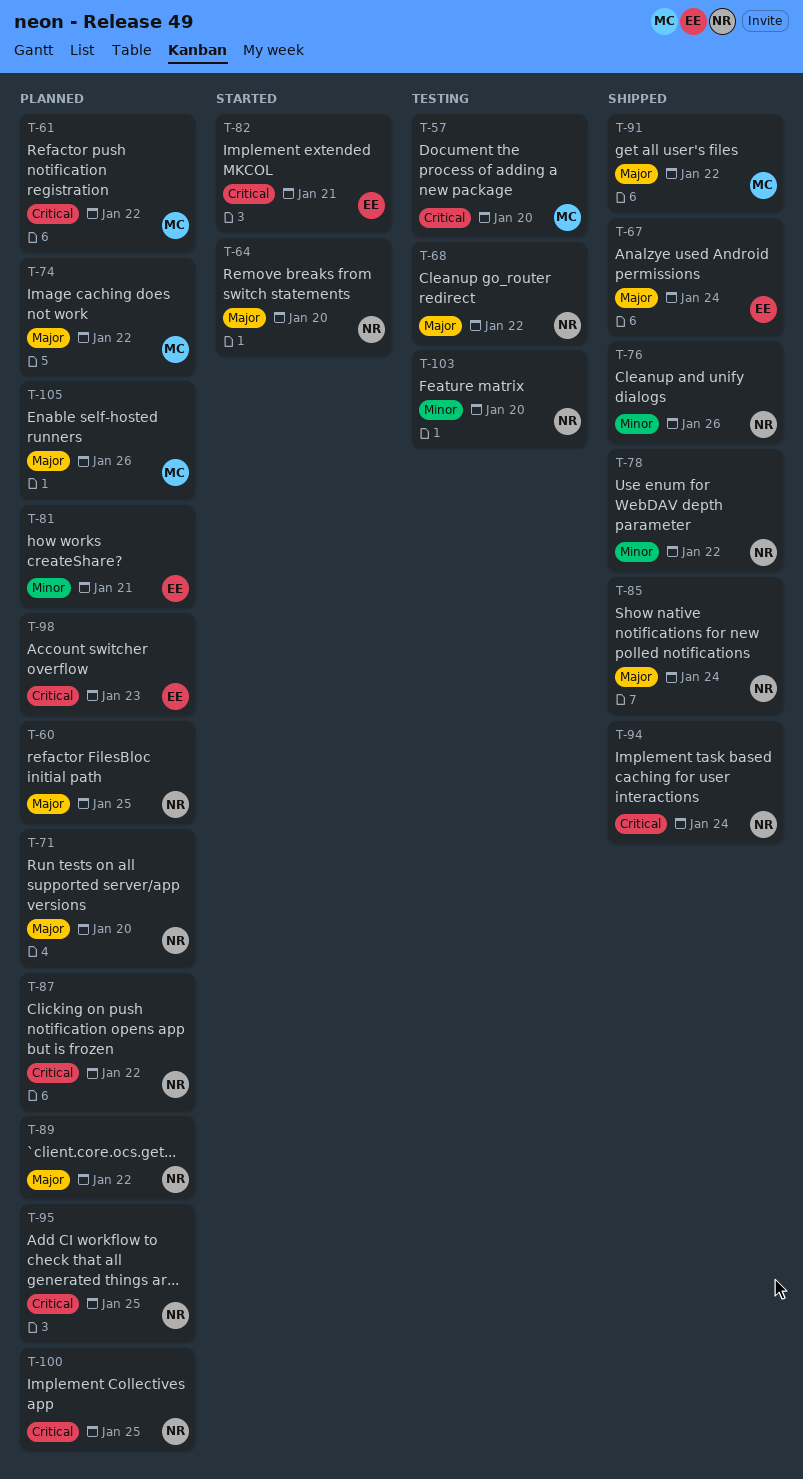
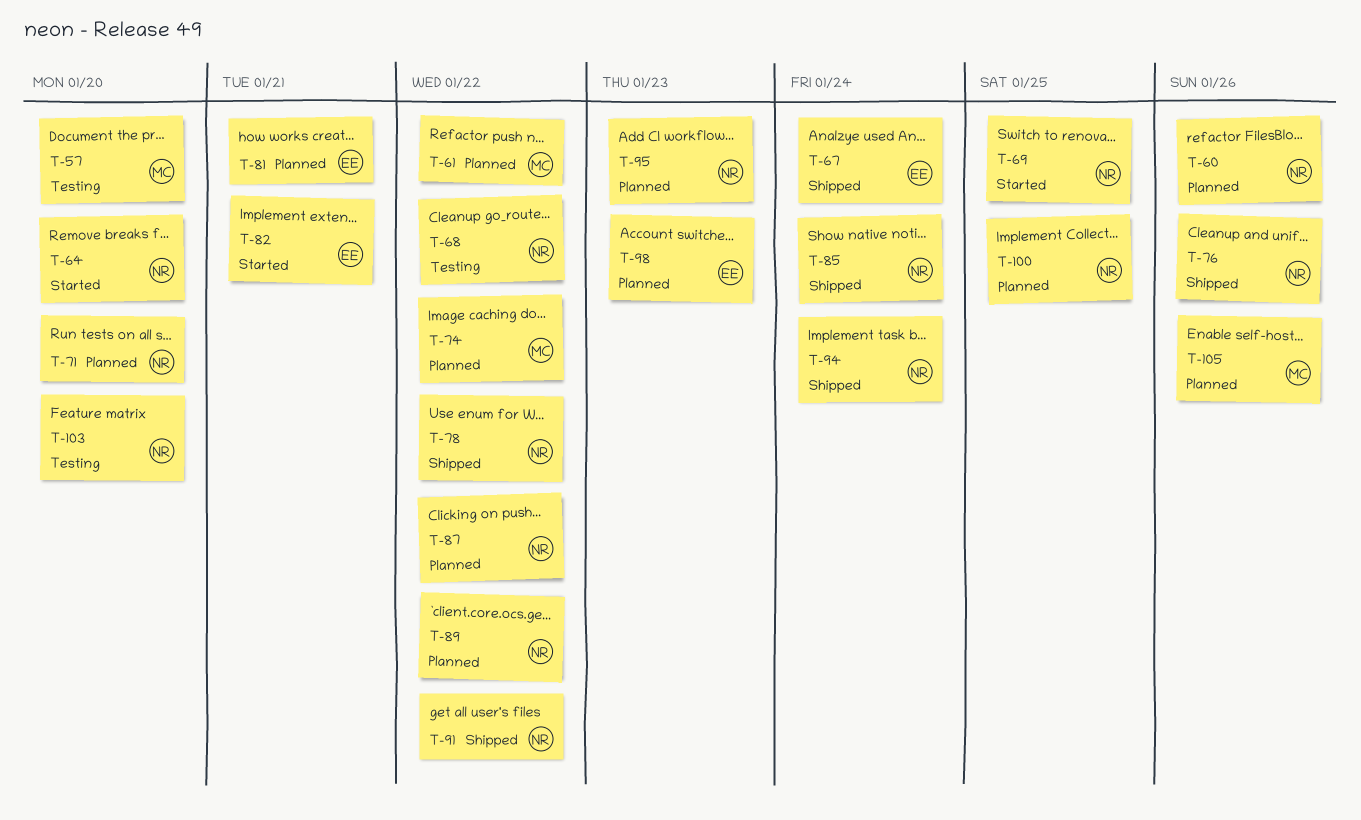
T-60, due: Jan 25 -> Jan 26
T-69: none -> present
T-91, owner: MC -> NR
T-95, due: Jan 25 -> Jan 23

